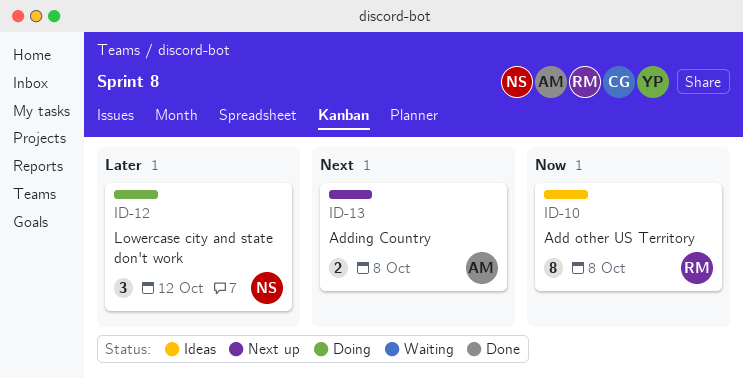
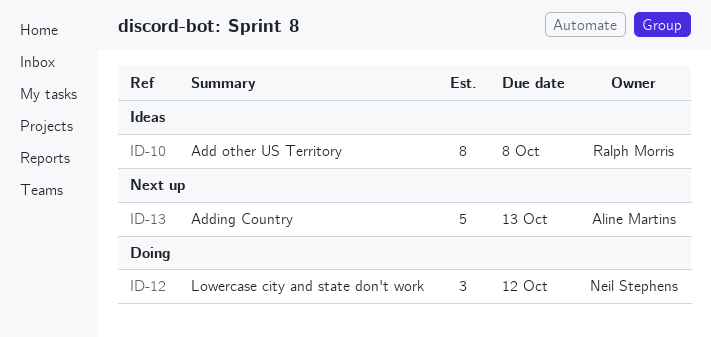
ID-13, estimate: 2 -> 5
ID-13, due: Oct 8 -> Oct 13

